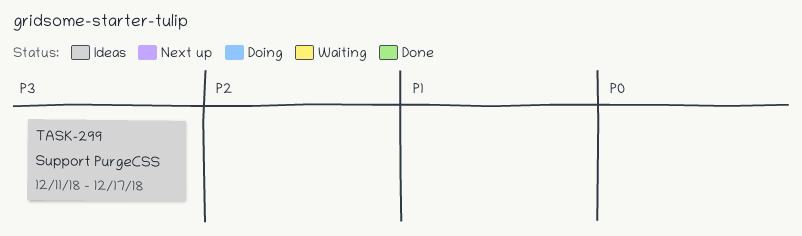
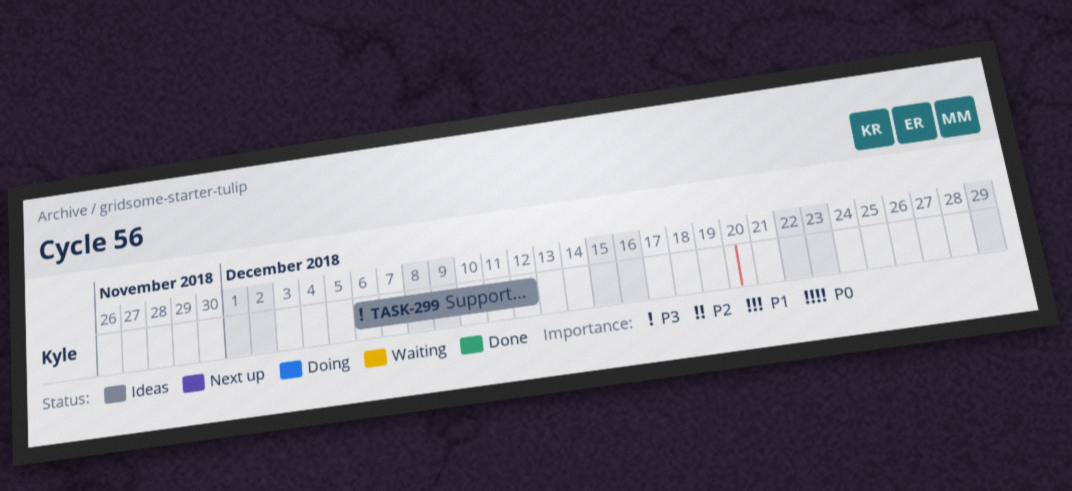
TASK-299, start: Dec 11 -> Dec 6
TASK-299, due: Dec 17 -> Dec 12

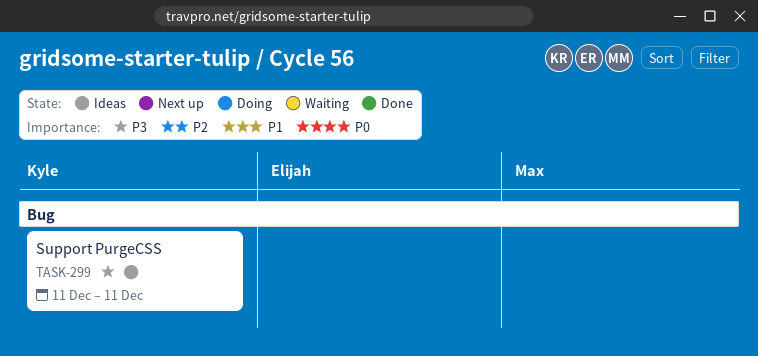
TASK-299, start: Dec 6 -> Dec 11
TASK-299, due: Dec 12 -> Dec 11

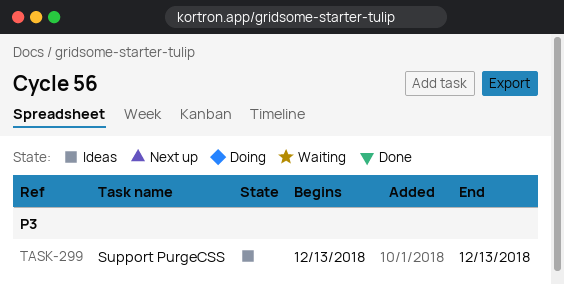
TASK-299, start: Dec 11 -> Dec 13
TASK-299, due: Dec 11 -> Dec 13

